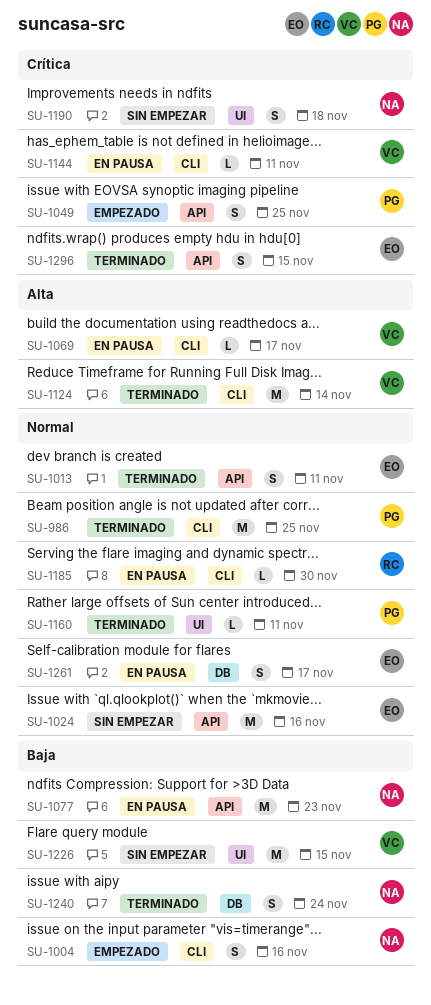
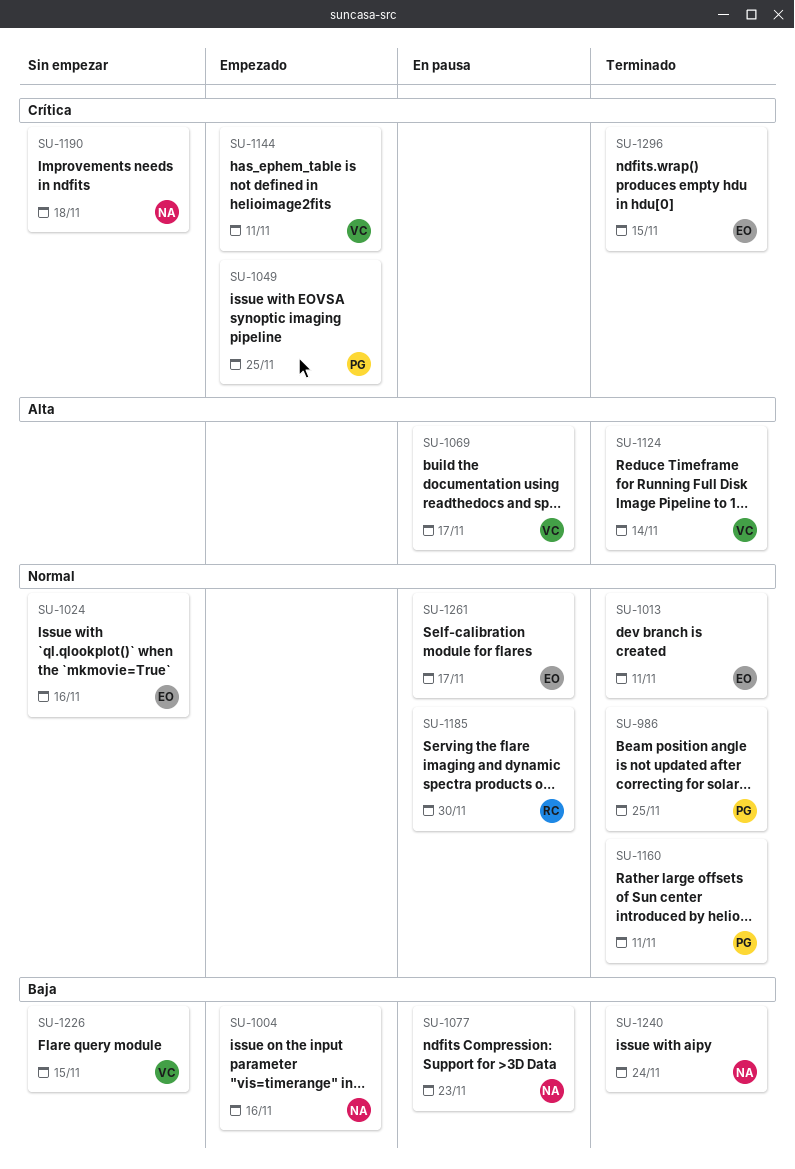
SU-1144, status: En pausa -> Empezado

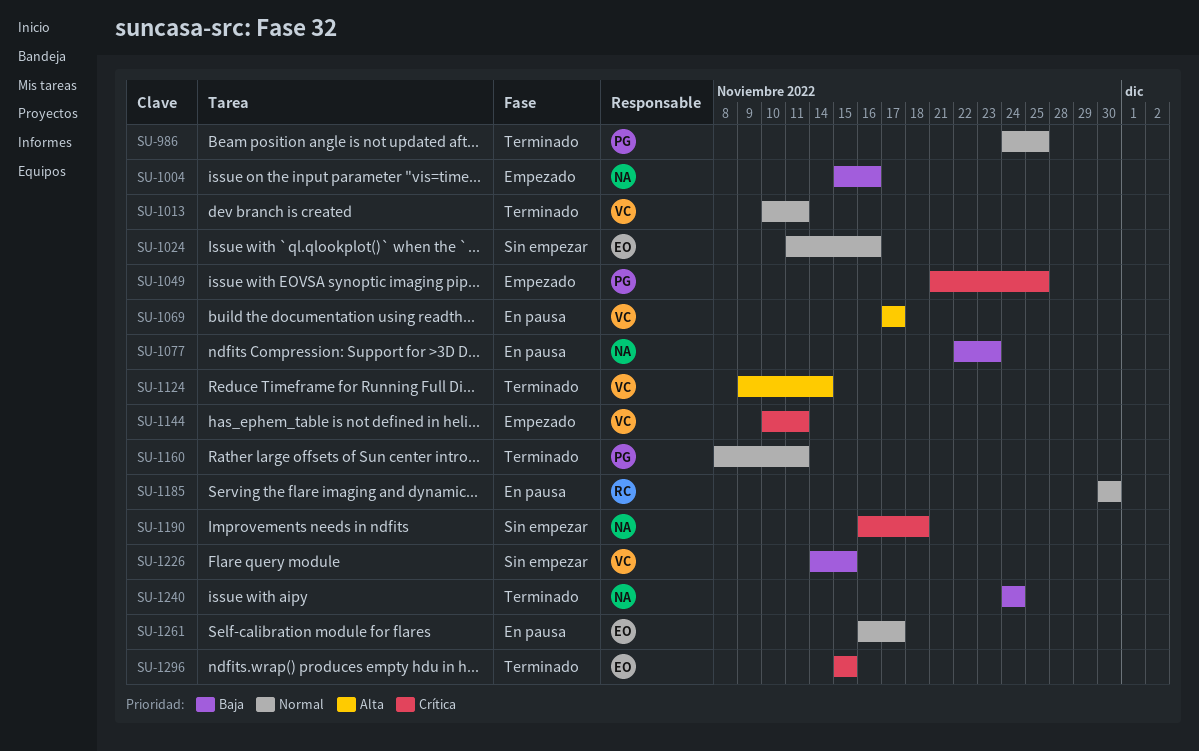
SU-1013, owner: EO -> VC

